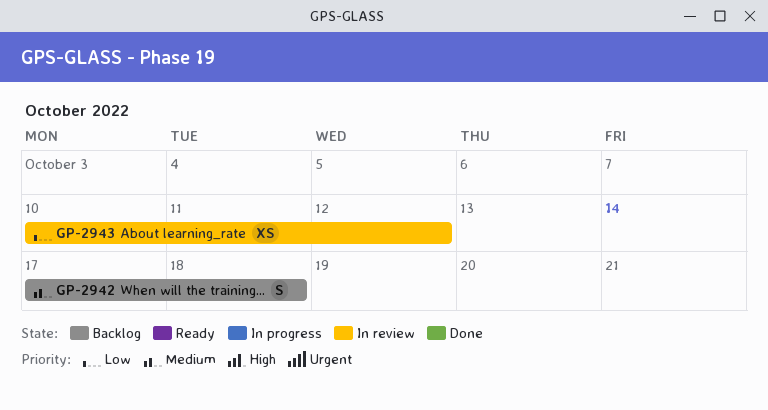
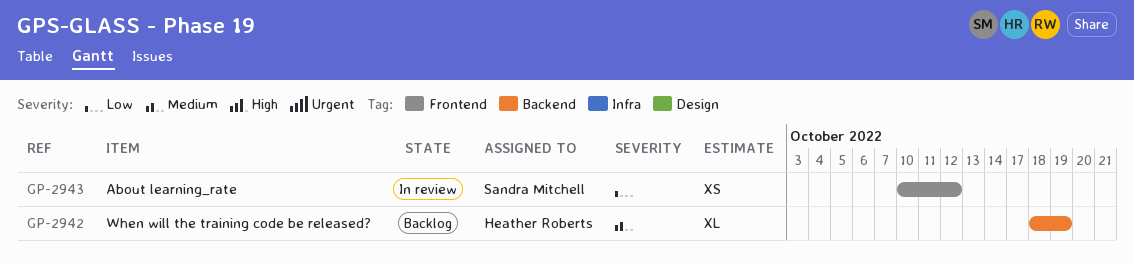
GP-2942, estimate: S -> XL
GP-2942, start: Oct 17 -> Oct 18
GP-2942, due: Oct 18 -> Oct 19

